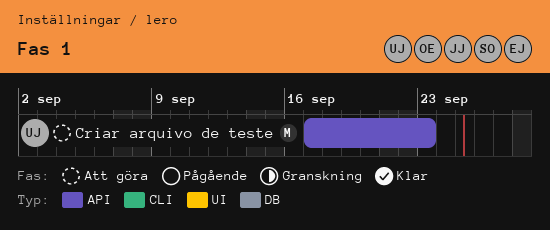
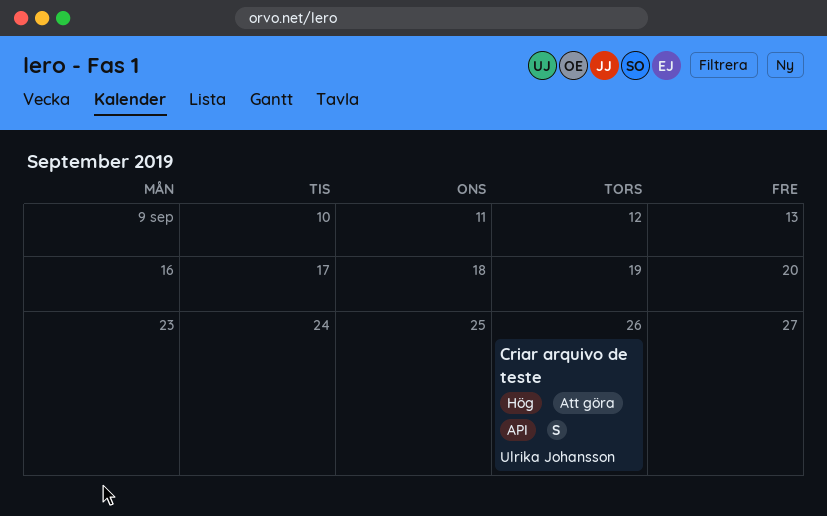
Criar arquivo de teste, estimate: M -> S
Criar arquivo de teste, due: Sep 23 -> Sep 26

